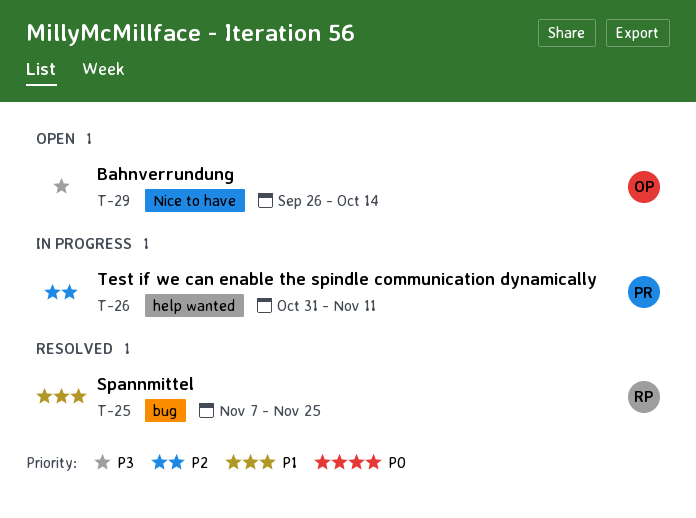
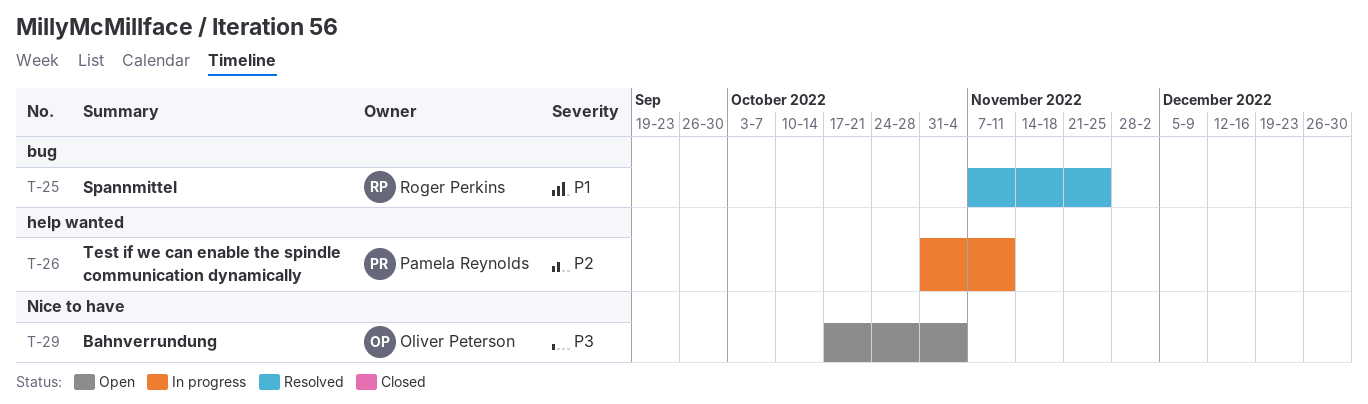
T-29, start: Sep 26 -> Oct 17
T-29, due: Oct 14 -> Nov 4

